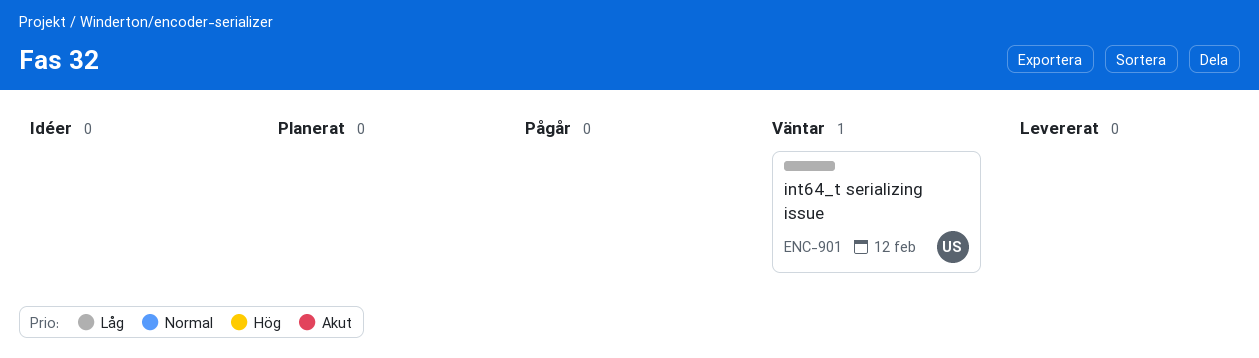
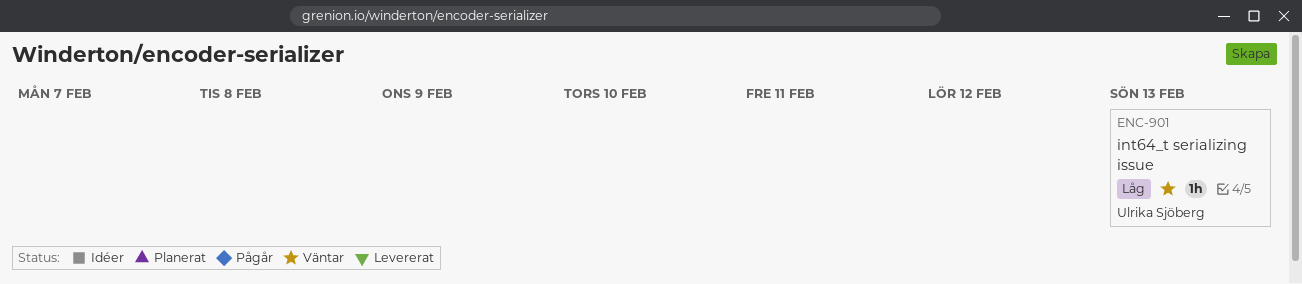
ENC-901, due: Feb 12 -> Feb 13

